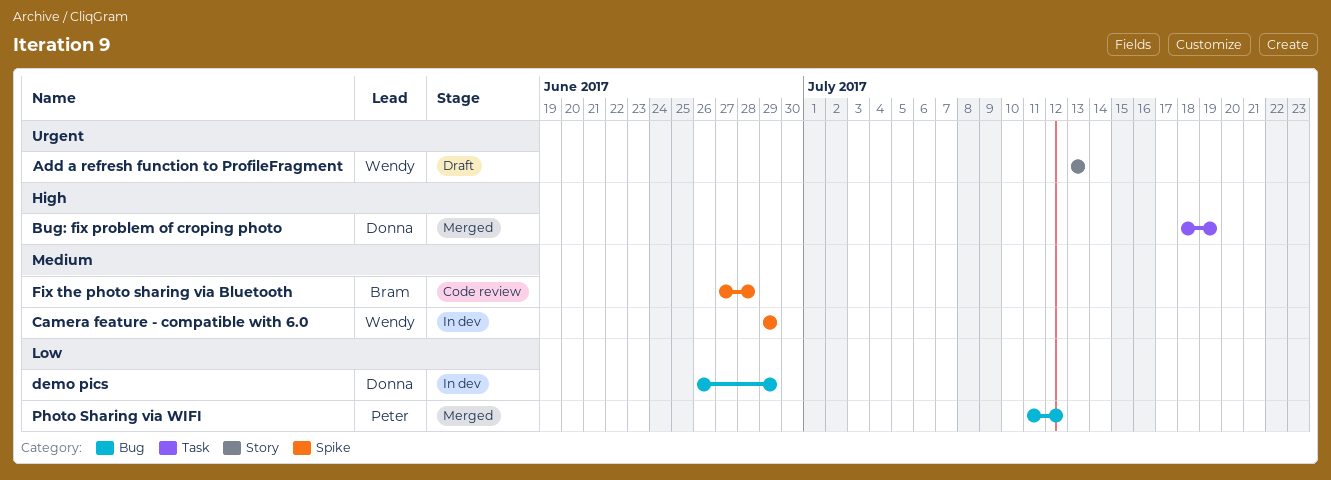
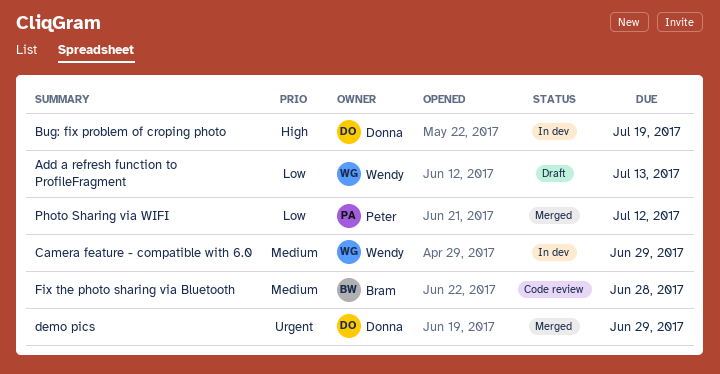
Add a refresh function to ProfileFragment, priority: Urgent -> Low
Bug: fix problem of croping photo, status: Merged -> In dev
demo pics, status: In dev -> Merged
demo pics, priority: Low -> Urgent

